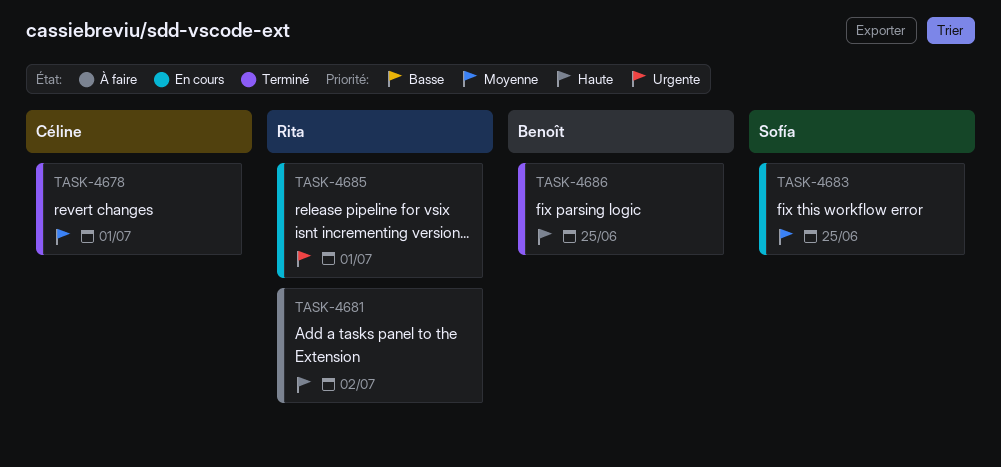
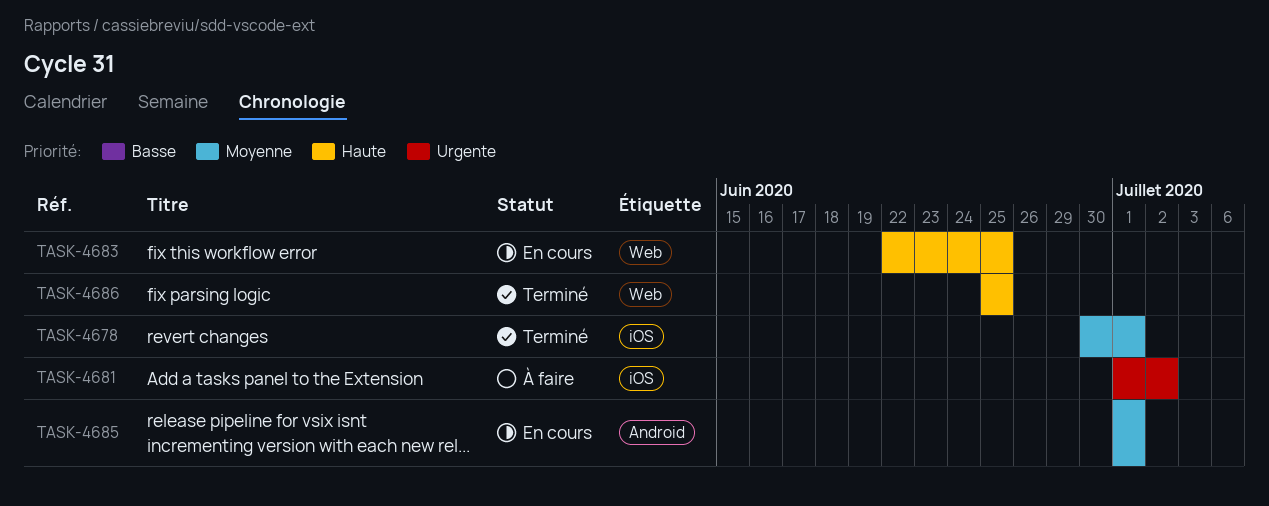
TASK-4681, priority: Haute -> Urgente
TASK-4683, priority: Moyenne -> Haute
TASK-4685, priority: Urgente -> Moyenne

